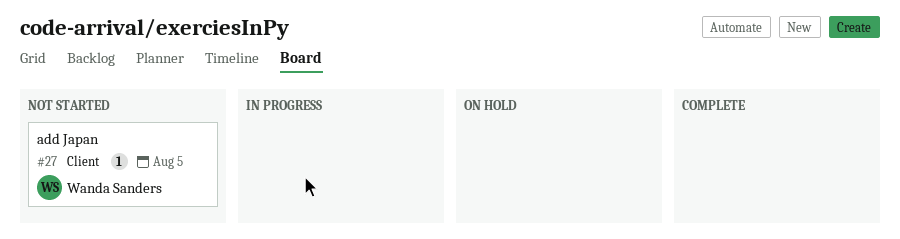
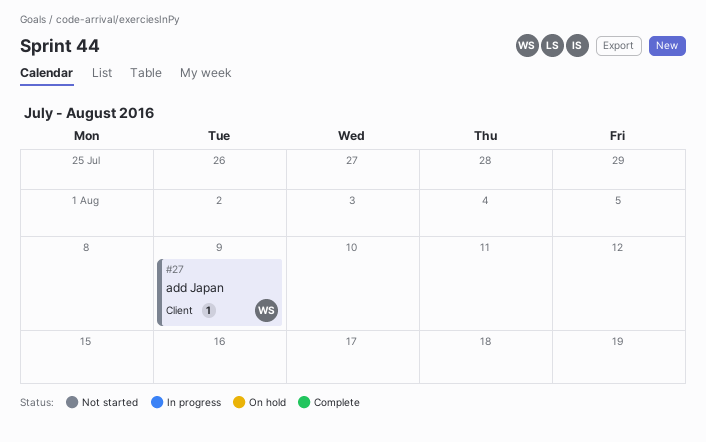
#27, due: Aug 5 -> Aug 9

